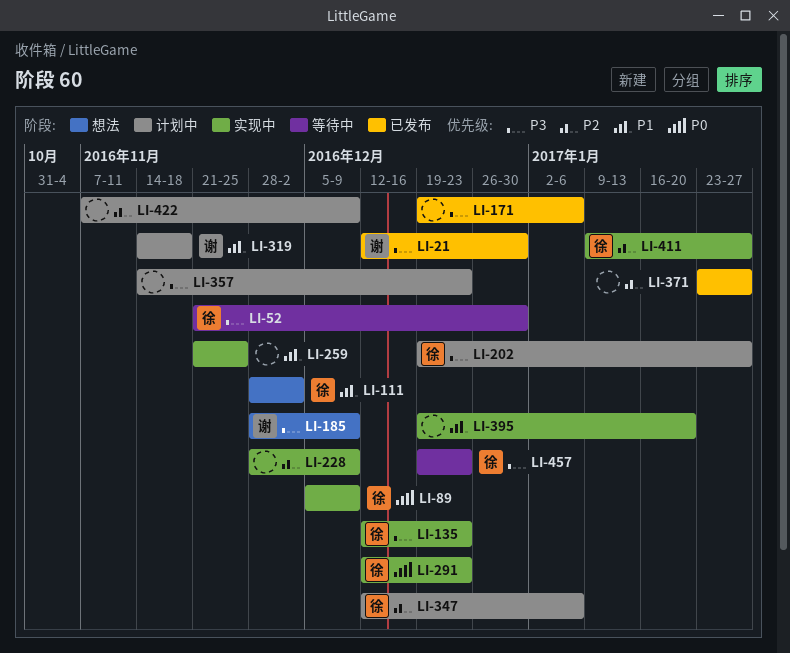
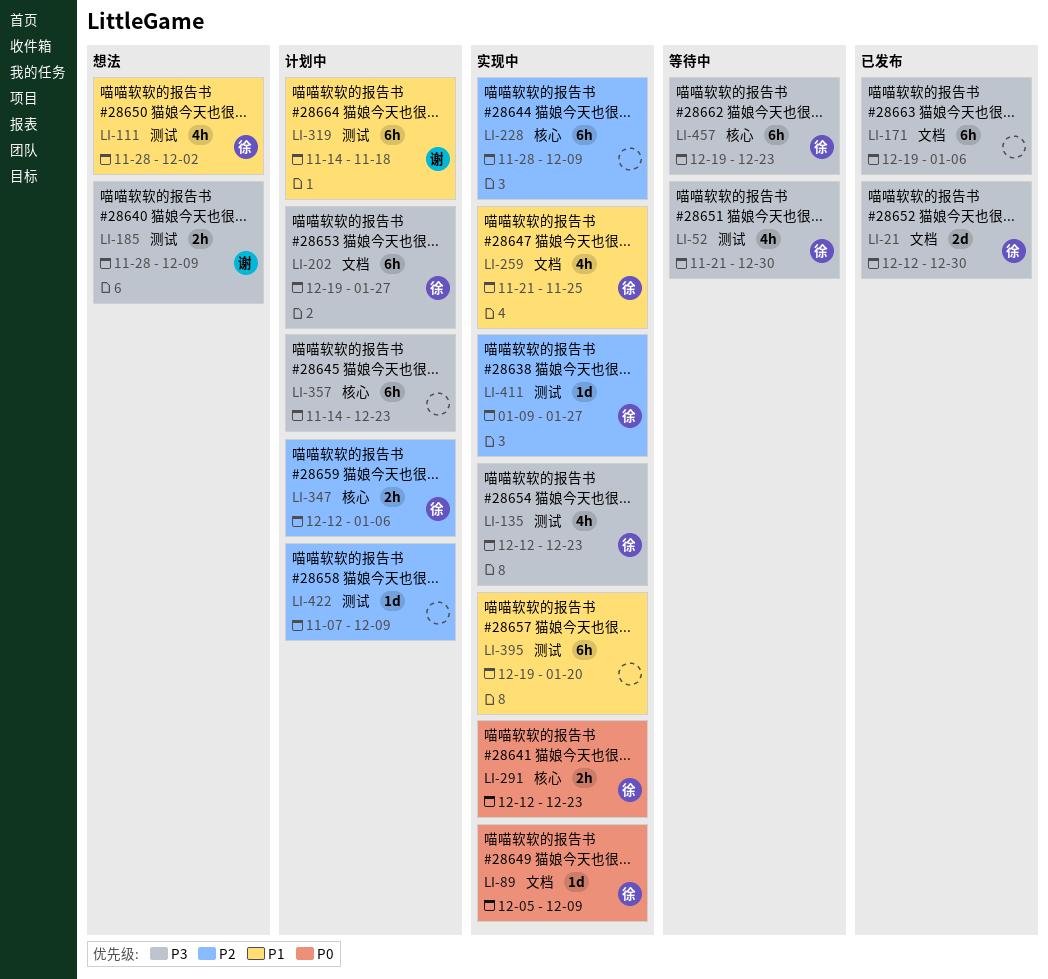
LI-21, owner: 谢 -> 徐
LI-259, owner: none -> 徐
LI-371: present -> none

